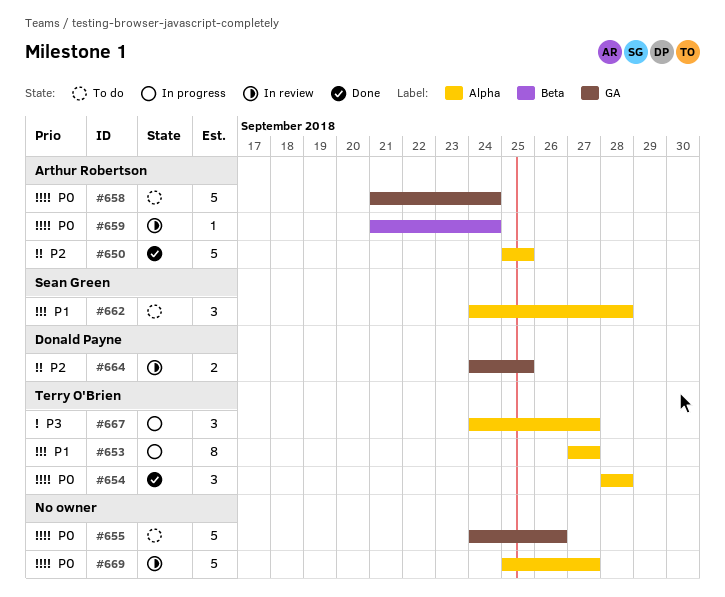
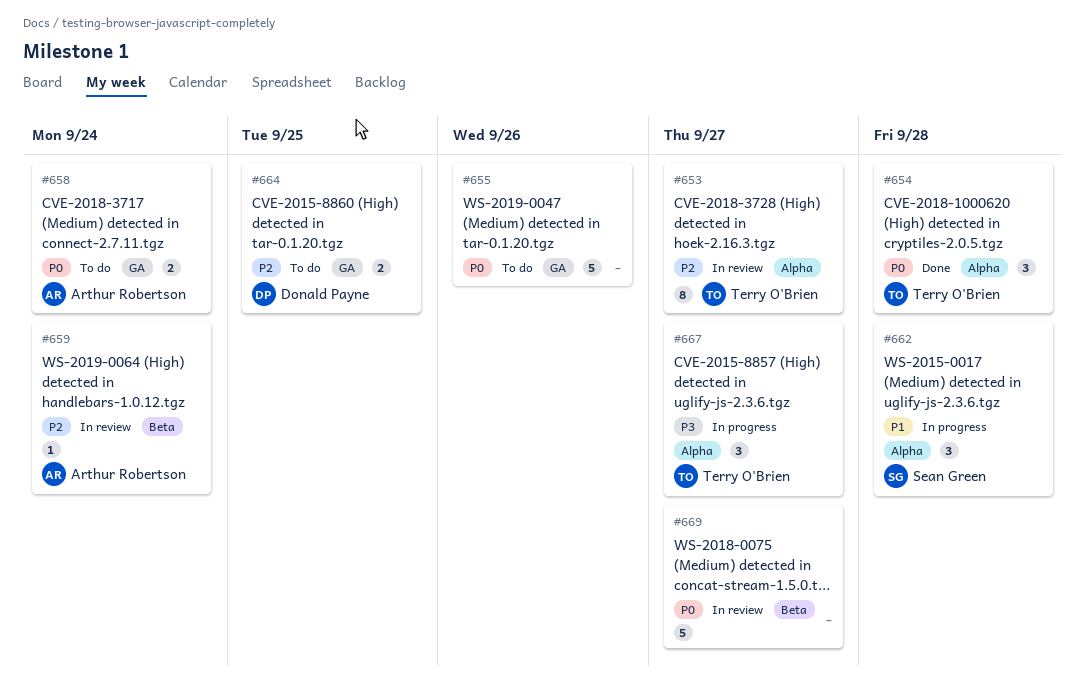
#650: present -> none
#653, status: In progress -> In review
#653, priority: P1 -> P2
#658, estimate: 5 -> 2
#659, priority: P0 -> P2
#662, status: To do -> In progress
#664, status: In review -> To do
#669, label: Alpha -> Beta

